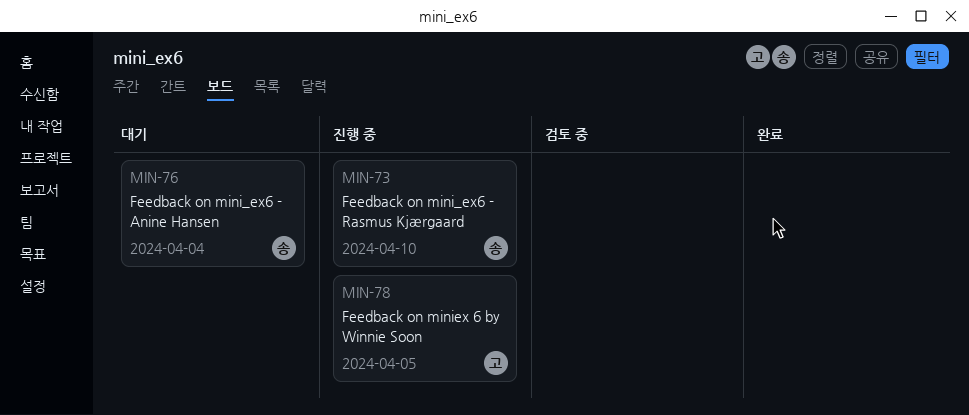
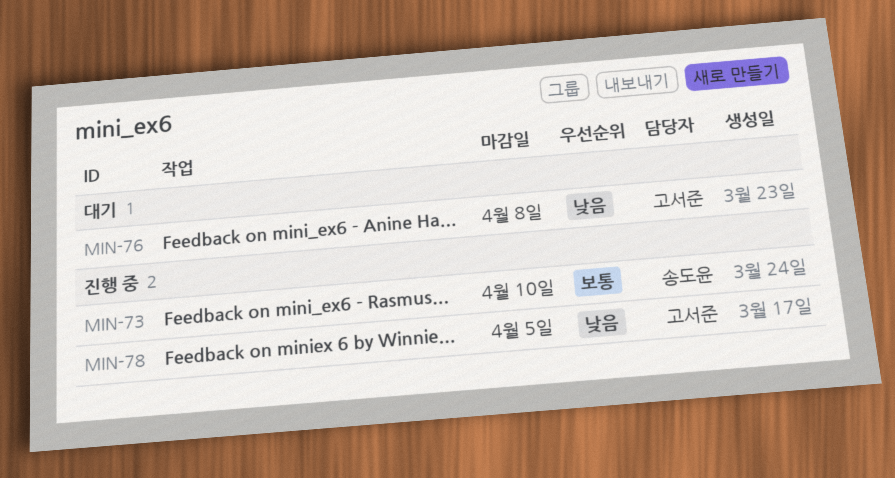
MIN-76, owner: 송도윤 -> 고서준
MIN-76, due: Apr 4 -> Apr 8

